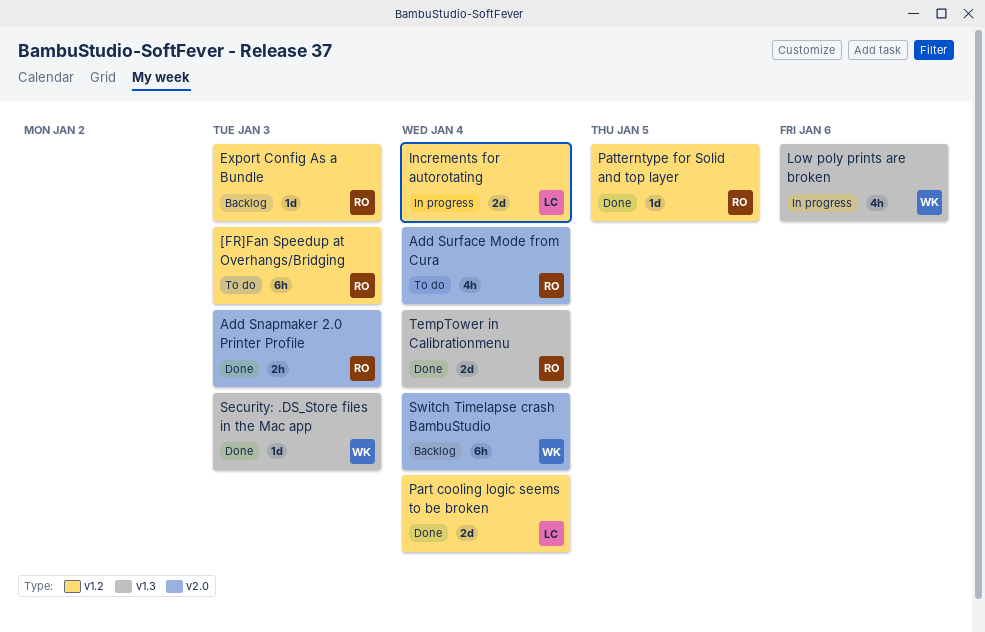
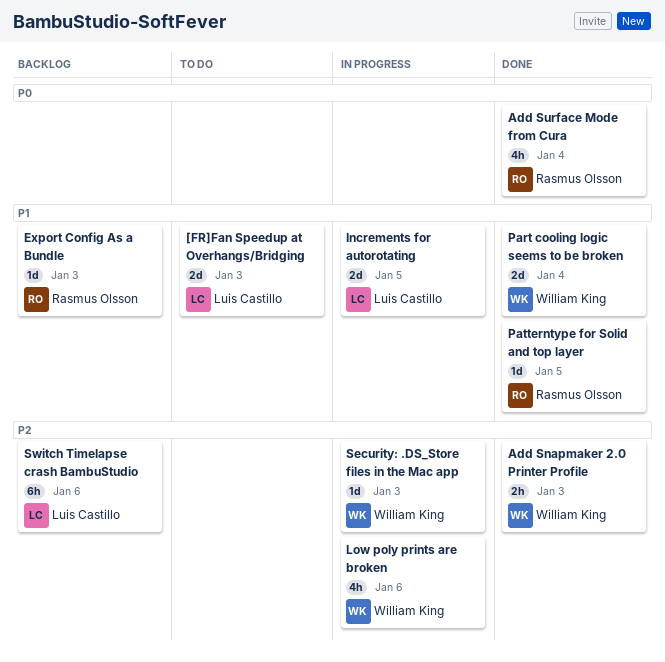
[FR]Fan Speedup at Overhangs/Bridging, owner: Rasmus Olsson -> Luis Castillo
[FR]Fan Speedup at Overhangs/Bridging, estimate: 6h -> 2d
Add Snapmaker 2.0 Printer Profile, owner: Rasmus Olsson -> William King
Add Surface Mode from Cura, status: To do -> Done
Increments for autorotating, due: Jan 4 -> Jan 5
Part cooling logic seems to be broken, owner: Luis Castillo -> William King
Security: .DS_Store files in the Mac app, status: Done -> In progress
Switch Timelapse crash BambuStudio, owner: William King -> Luis Castillo
Switch Timelapse crash BambuStudio, due: Jan 4 -> Jan 6
TempTower in Calibrationmenu: present -> none

